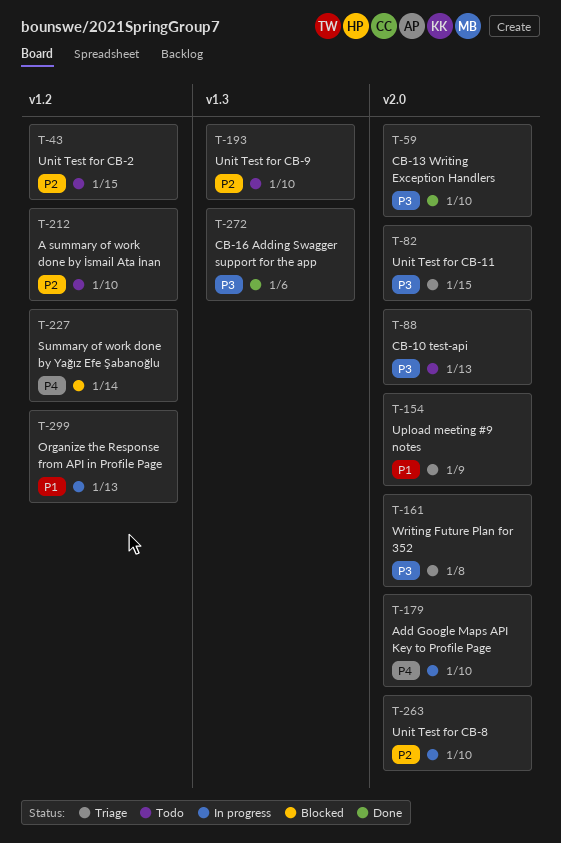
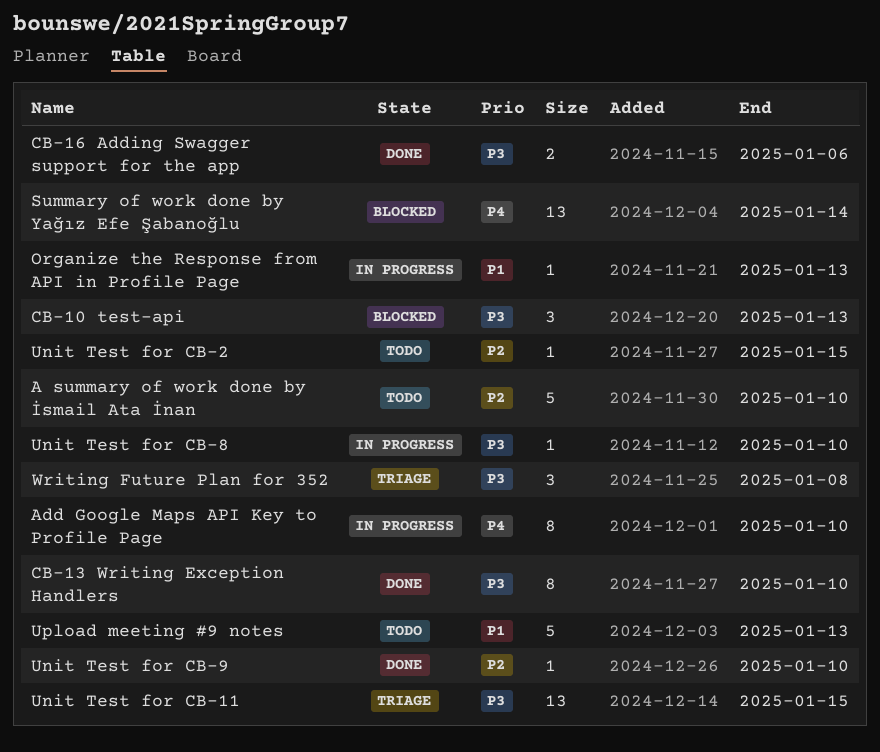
CB-10 test-api, status: Todo -> Blocked
Unit Test for CB-8, priority: P2 -> P3
Unit Test for CB-9, status: Todo -> Done
Upload meeting #9 notes, status: Triage -> Todo
Upload meeting #9 notes, due: Jan 9 -> Jan 13

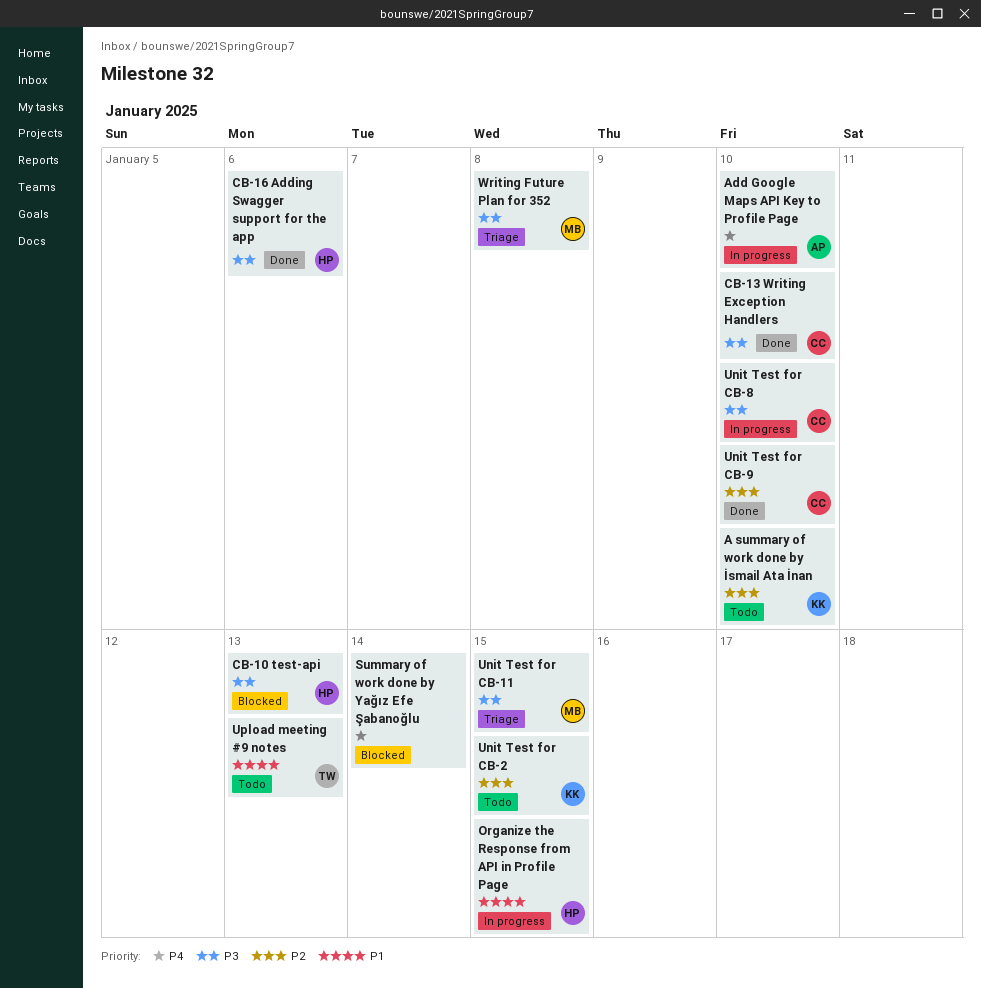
Organize the Response from API in Profile Page, due: Jan 13 -> Jan 15

